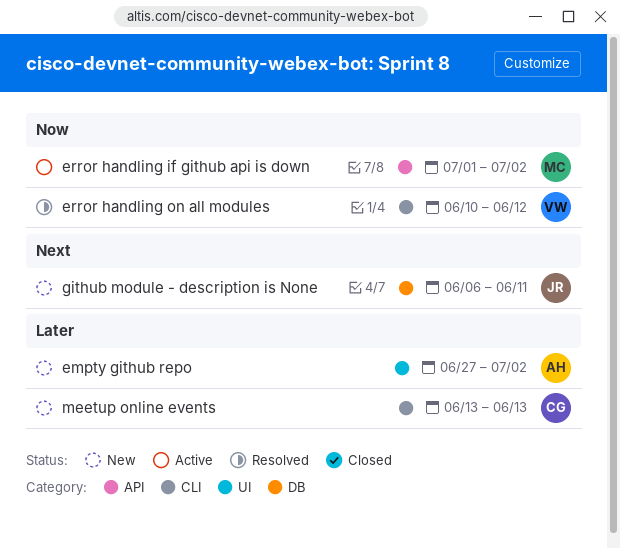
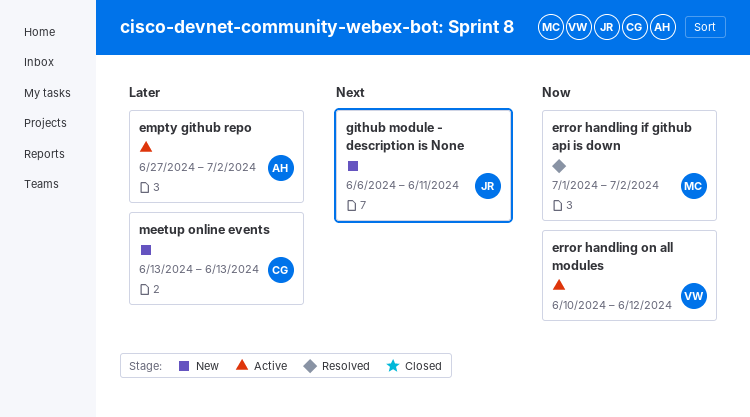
empty github repo, status: New -> Active
error handling if github api is down, status: Active -> Resolved
error handling on all modules, status: Resolved -> Active

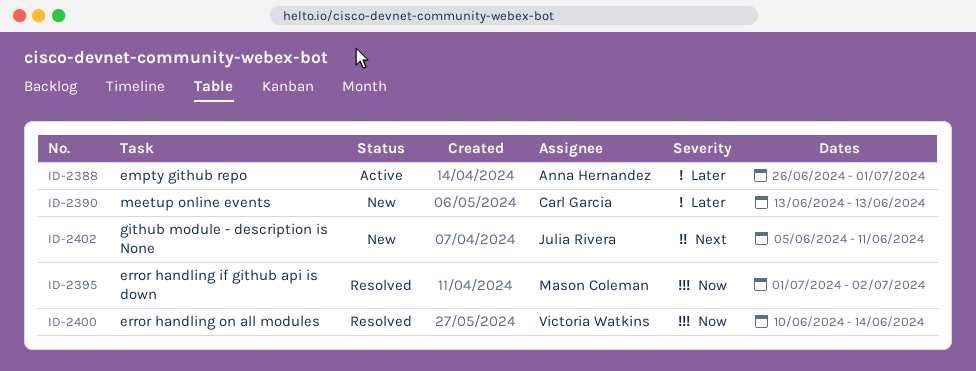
empty github repo, start: Jun 27 -> Jun 26
empty github repo, due: Jul 2 -> Jul 1
error handling on all modules, status: Active -> Resolved
error handling on all modules, due: Jun 12 -> Jun 14
github module - description is None, start: Jun 6 -> Jun 5

